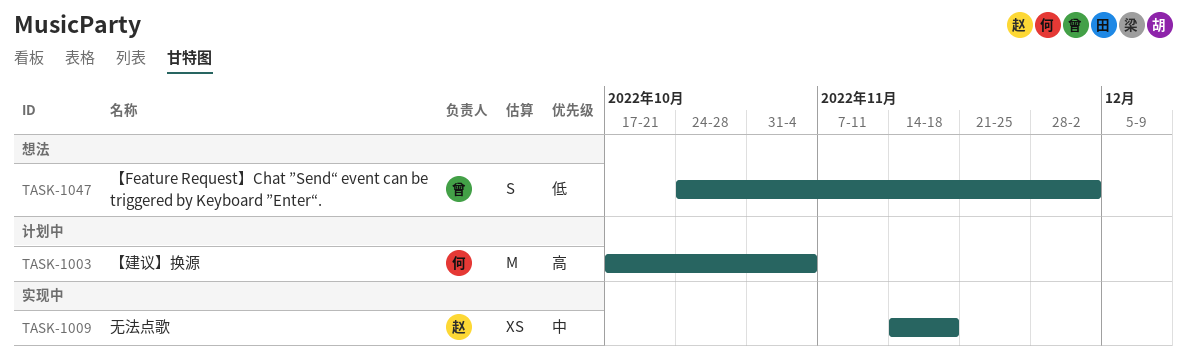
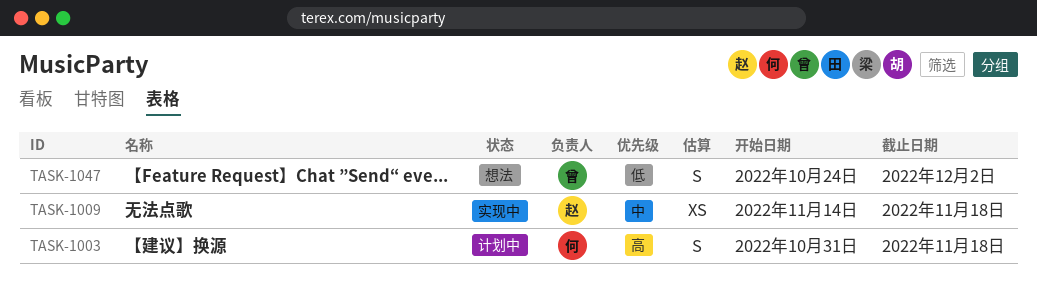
TASK-1003, estimate: M -> S
TASK-1003, start: Oct 17 -> Oct 31
TASK-1003, due: Nov 4 -> Nov 18

